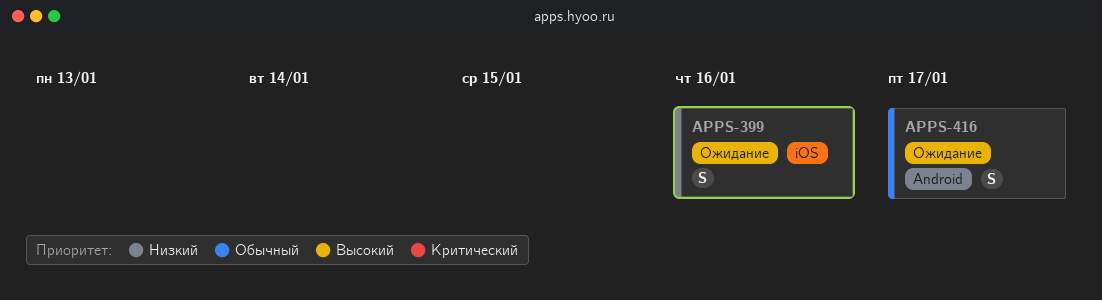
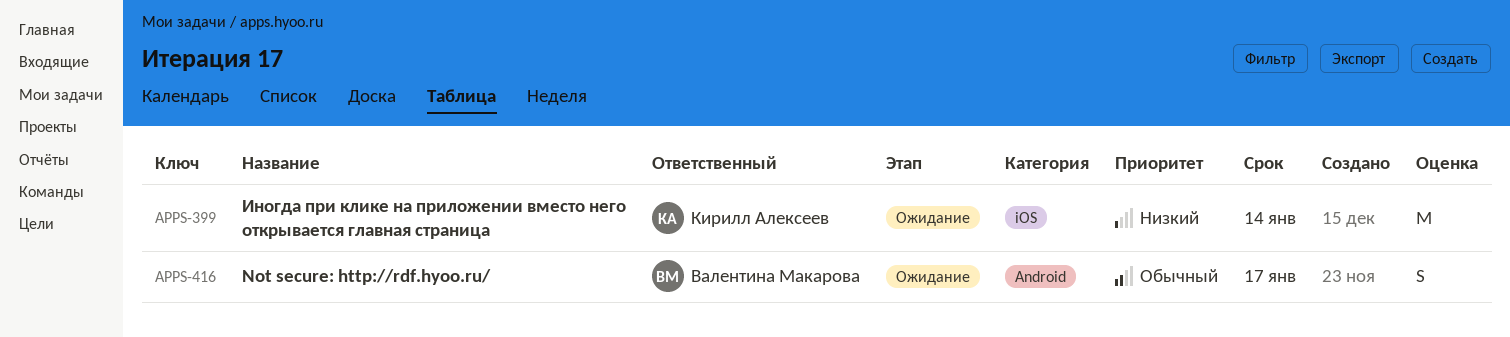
APPS-399, estimate: S -> M
APPS-399, due: Jan 16 -> Jan 14

